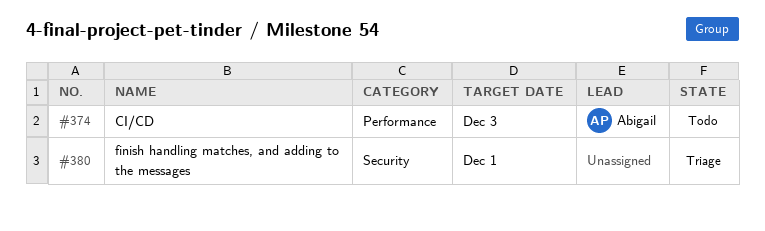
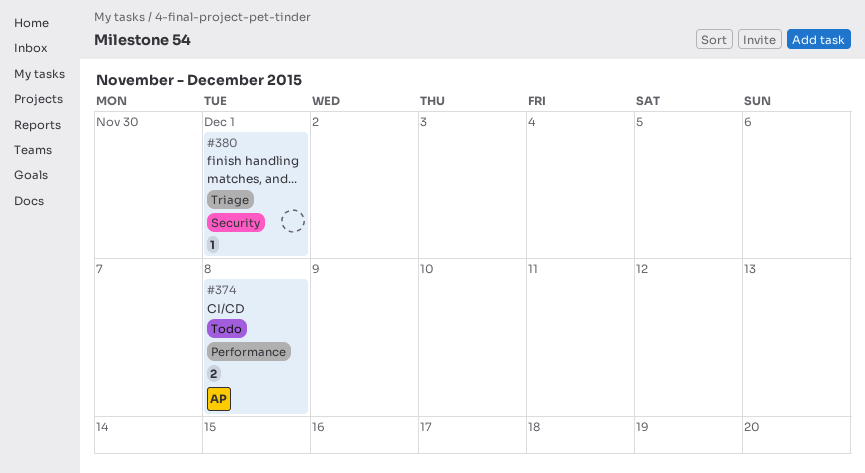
#374, due: Dec 3 -> Dec 8

